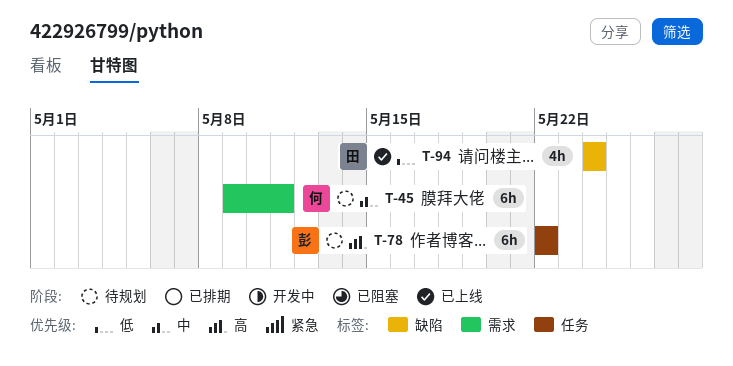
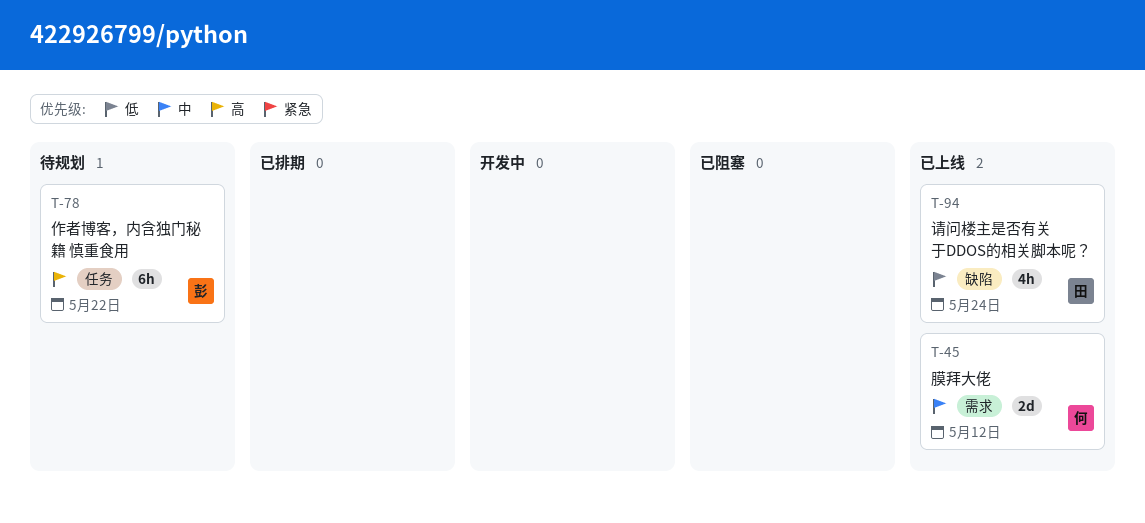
T-45, status: 待规划 -> 已上线
T-45, estimate: 6h -> 2d
T-45, due: May 11 -> May 12

